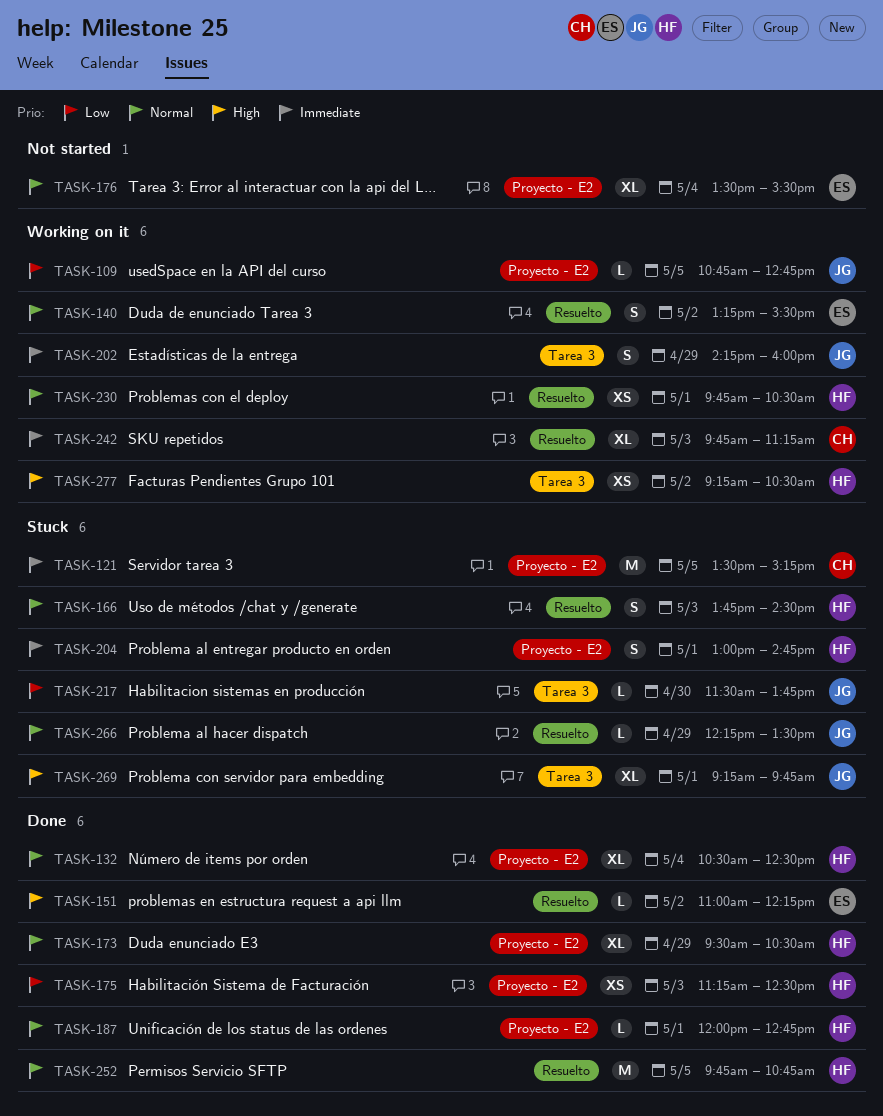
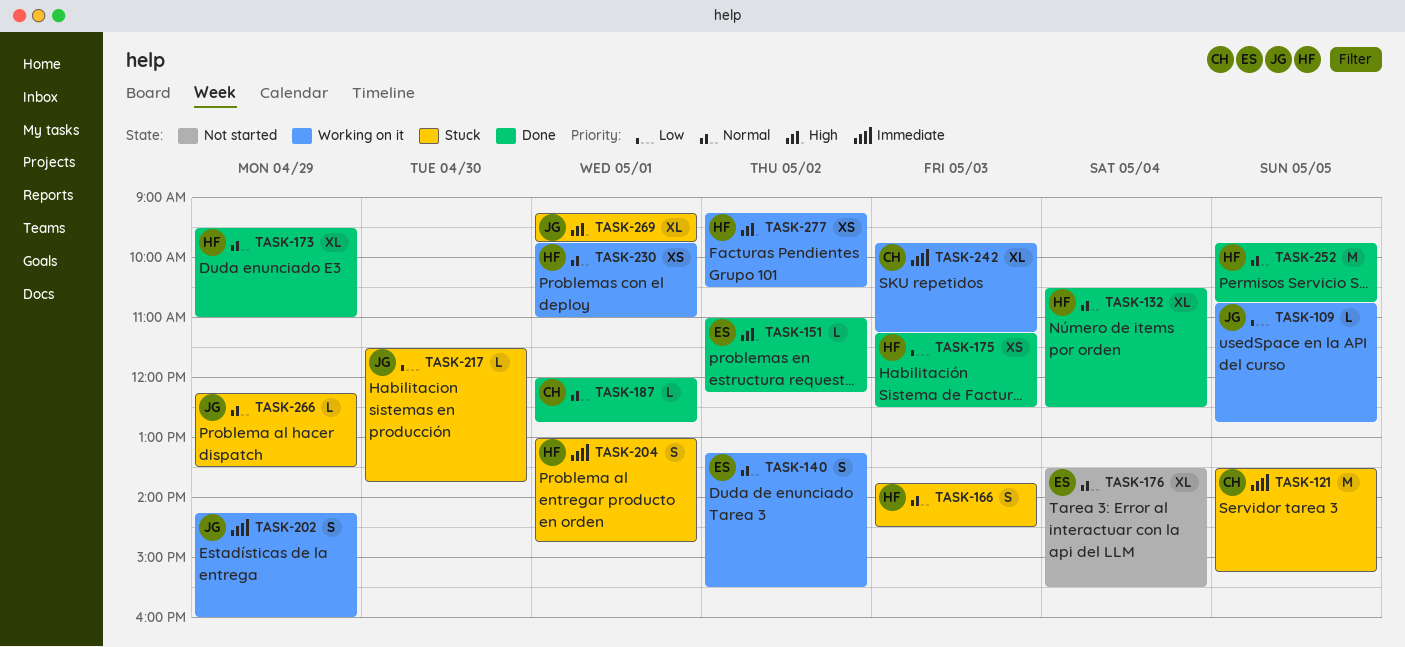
TASK-173, ends: 10:30 -> 11:00
TASK-187, owner: HF -> CH
TASK-230, ends: 10:30 -> 11:00

